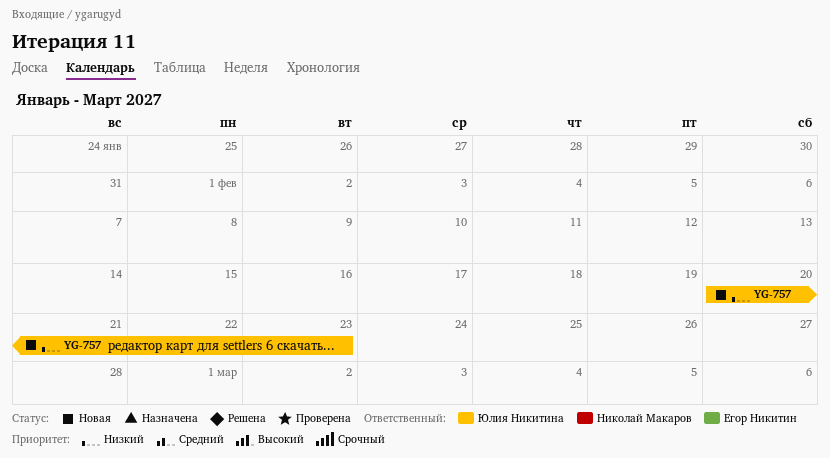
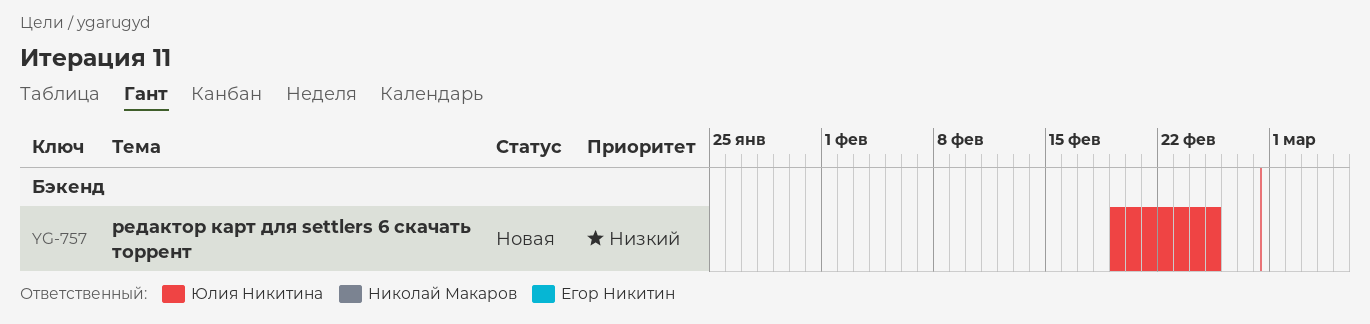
YG-757, start: Feb 20 -> Feb 19
YG-757, due: Feb 23 -> Feb 25

